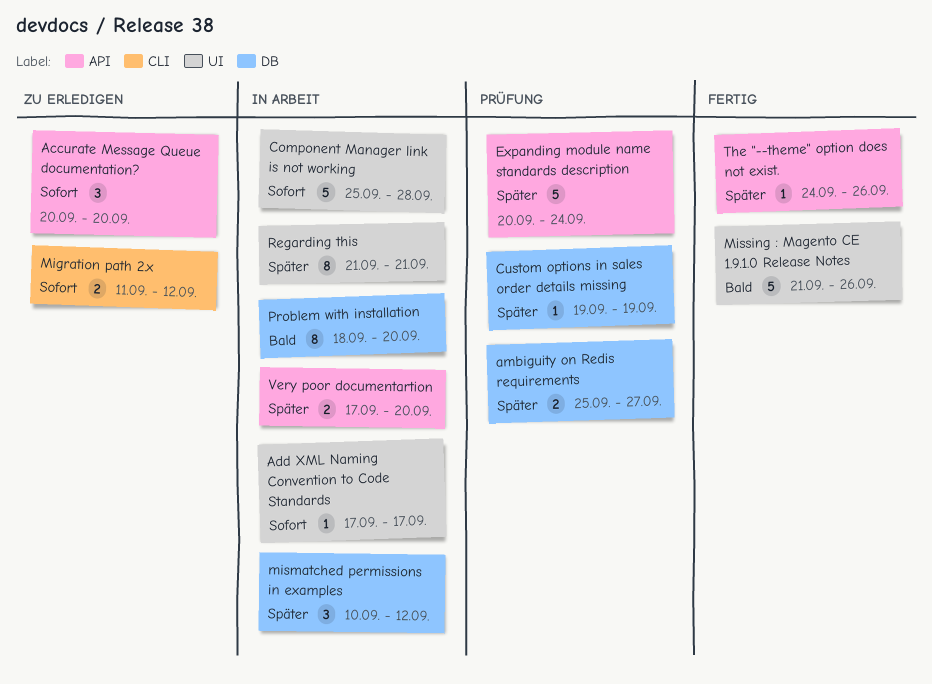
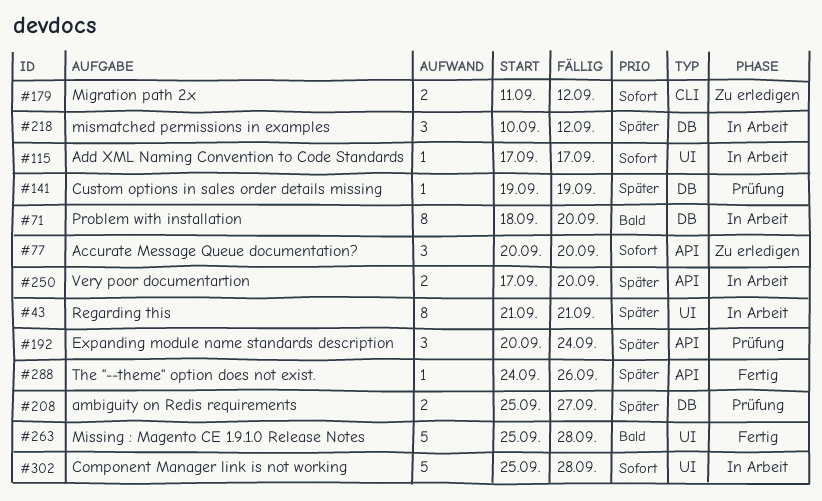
Expanding module name standards description, estimate: 5 -> 3
Missing : Magento CE 1.9.1.0 Release Notes, start: Sep 21 -> Sep 25
Missing : Magento CE 1.9.1.0 Release Notes, due: Sep 26 -> Sep 28

